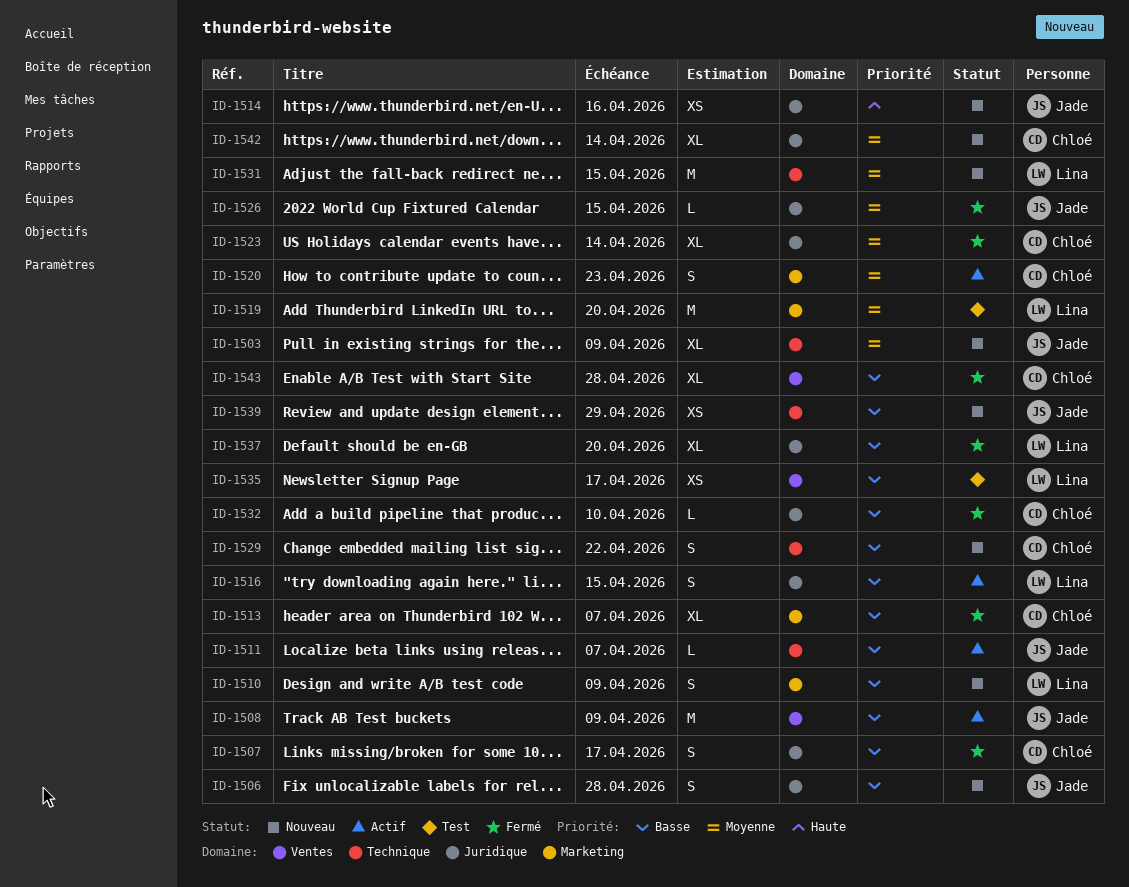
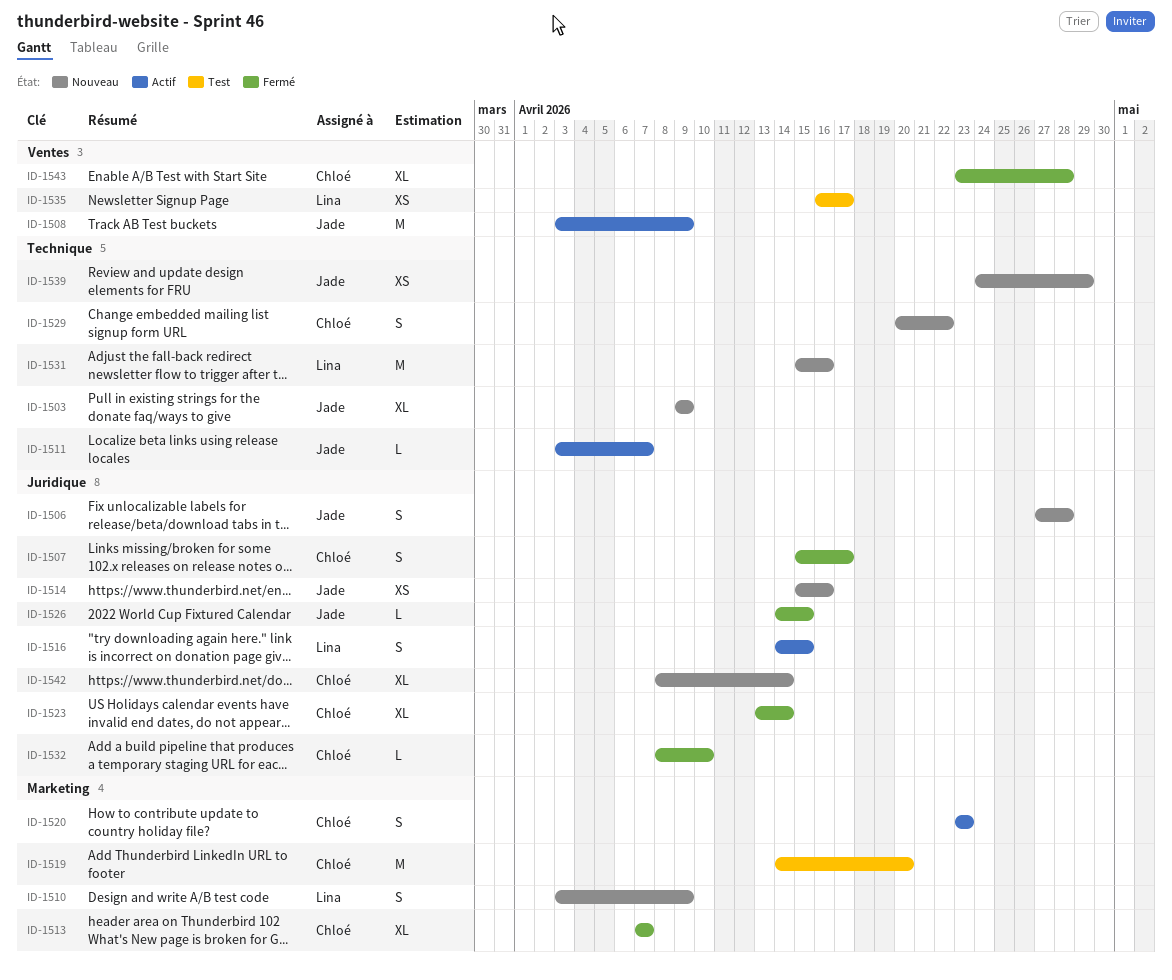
ID-1519, owner: Lina -> Chloé
ID-1531, due: Apr 15 -> Apr 16
ID-1537: present -> none

